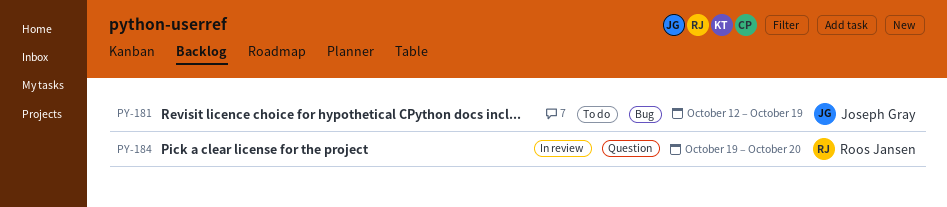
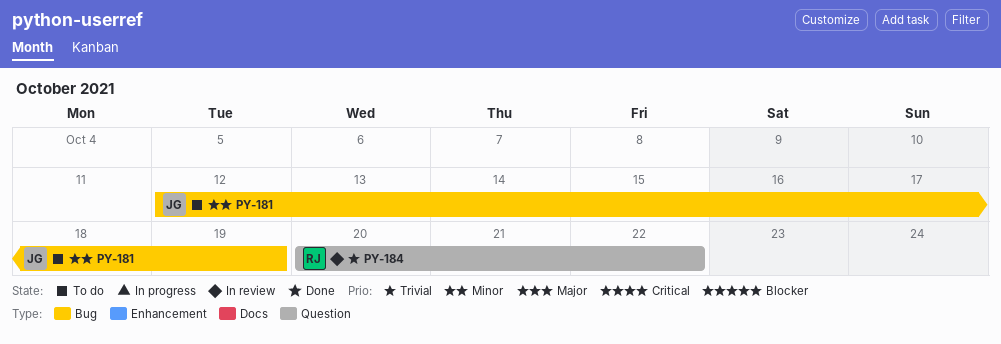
PY-184, start: Oct 19 -> Oct 20
PY-184, due: Oct 20 -> Oct 22

